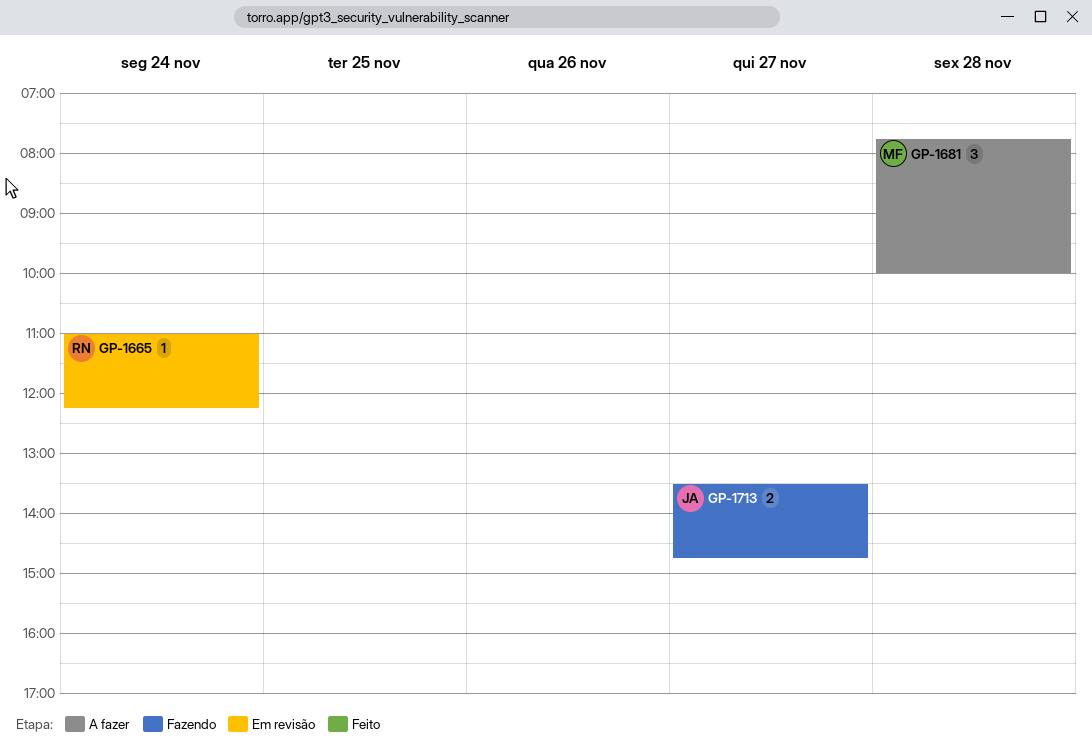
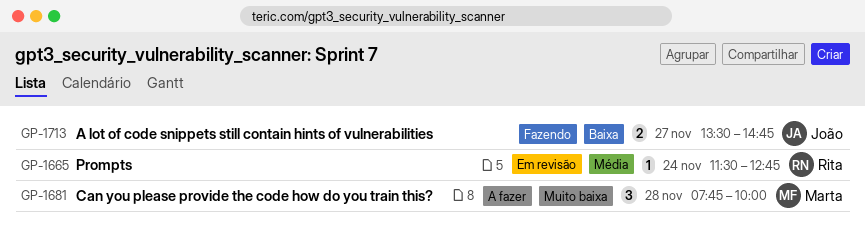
GP-1665, begins: 11:00 -> 11:30
GP-1665, ends: 12:15 -> 12:45

